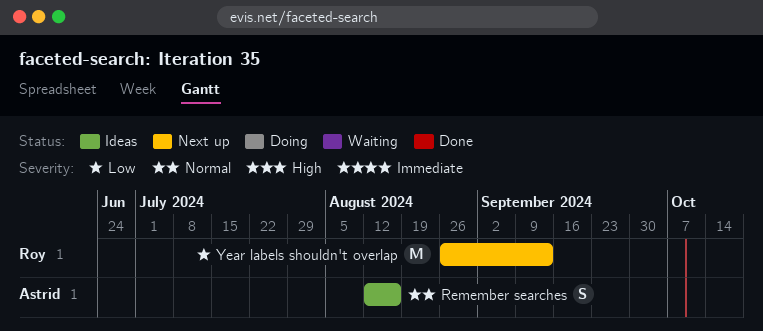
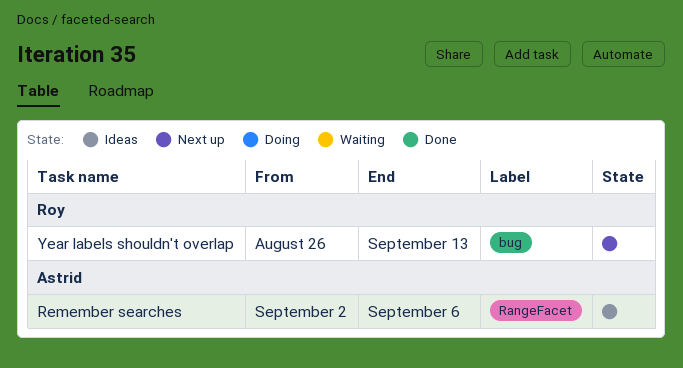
Remember searches, start: Aug 12 -> Sep 2
Remember searches, due: Aug 16 -> Sep 6

